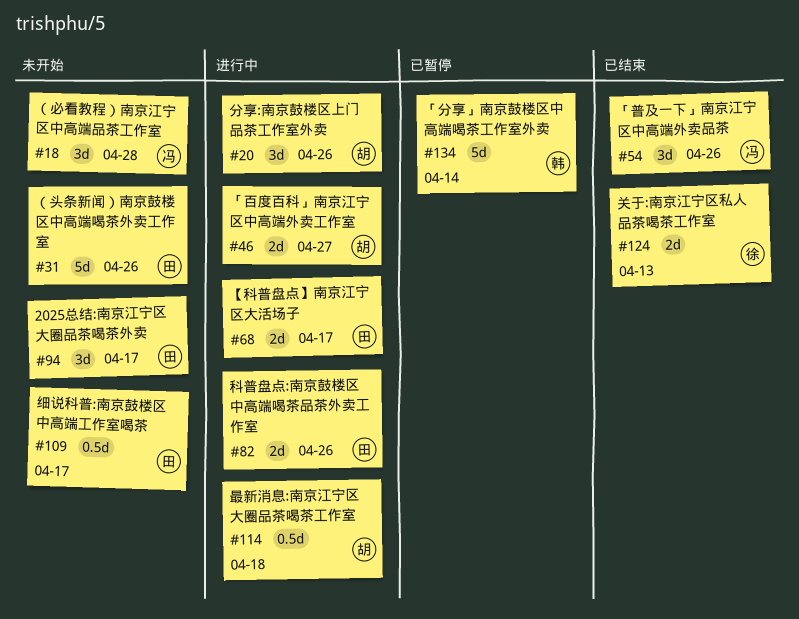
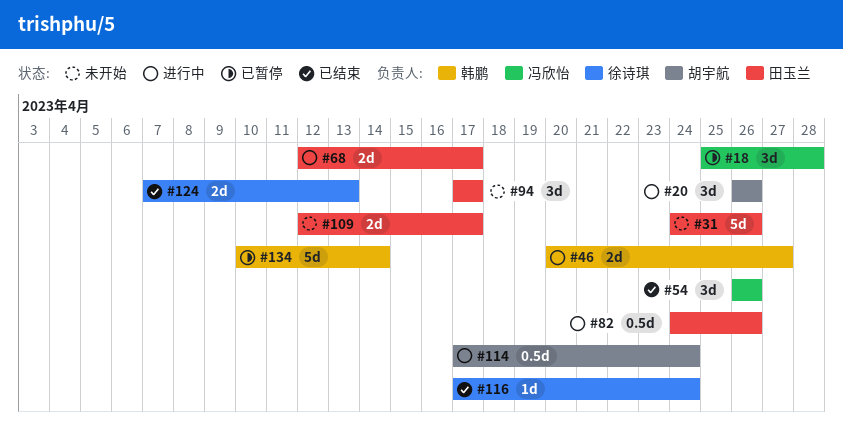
#18, status: 未开始 -> 已暂停
#46, owner: 胡宇航 -> 韩鹏
#82, estimate: 2d -> 0.5d
#109, estimate: 0.5d -> 2d
#114, due: Apr 18 -> Apr 24
#116: none -> present

